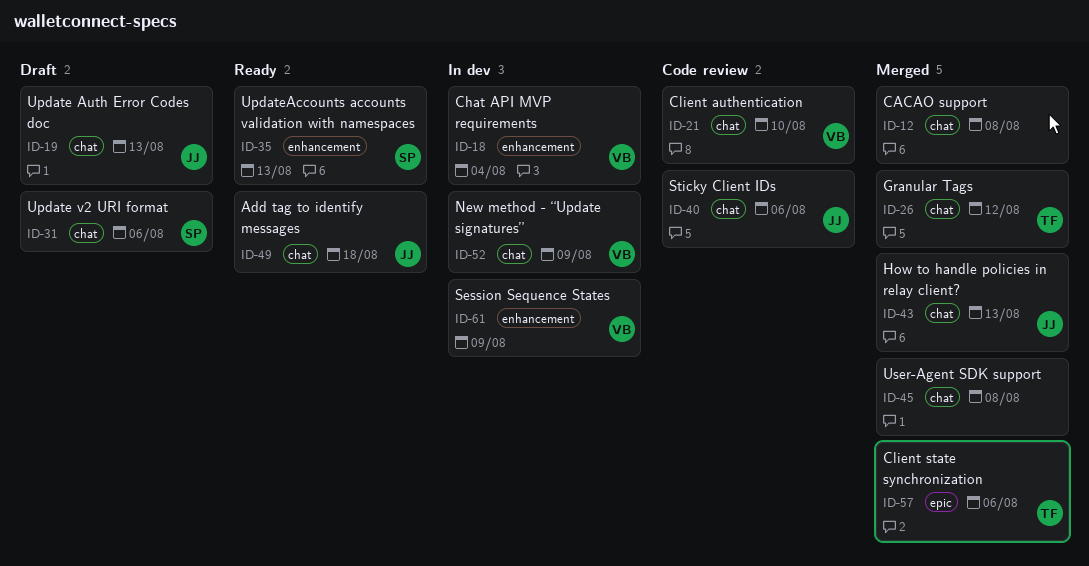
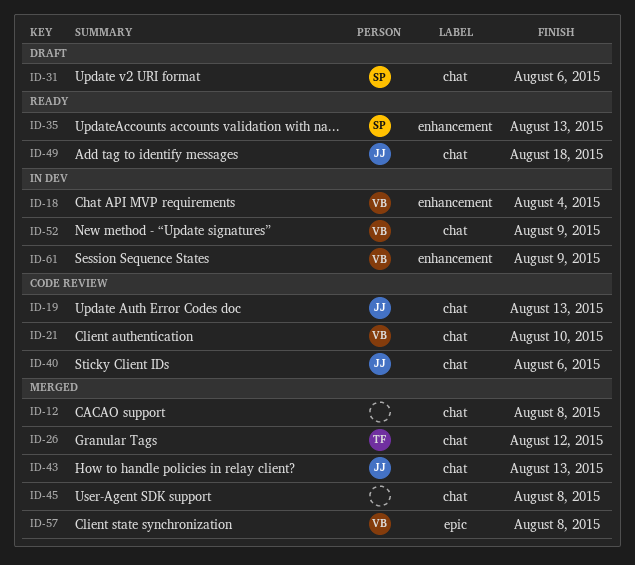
ID-19, status: Draft -> Code review
ID-57, owner: TF -> VB
ID-57, due: Aug 6 -> Aug 8

